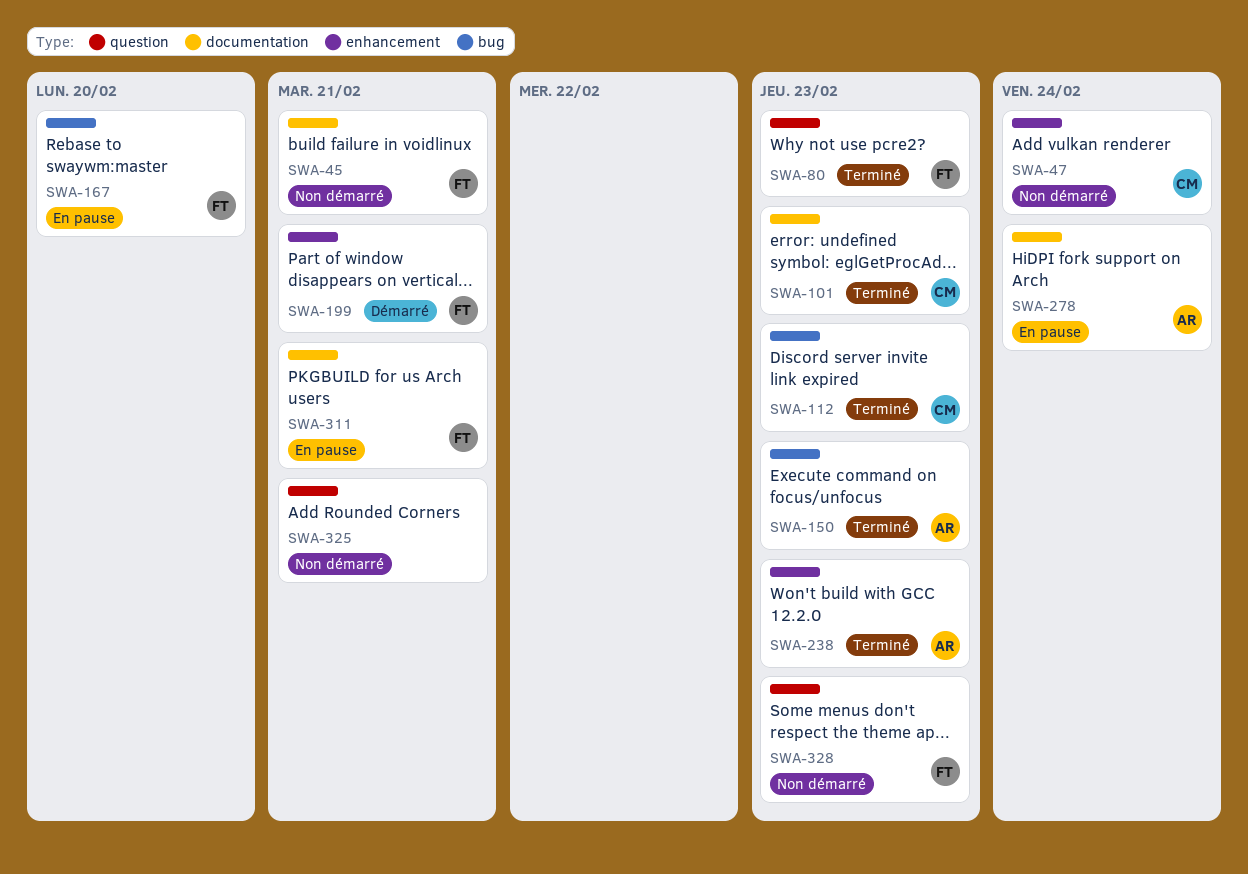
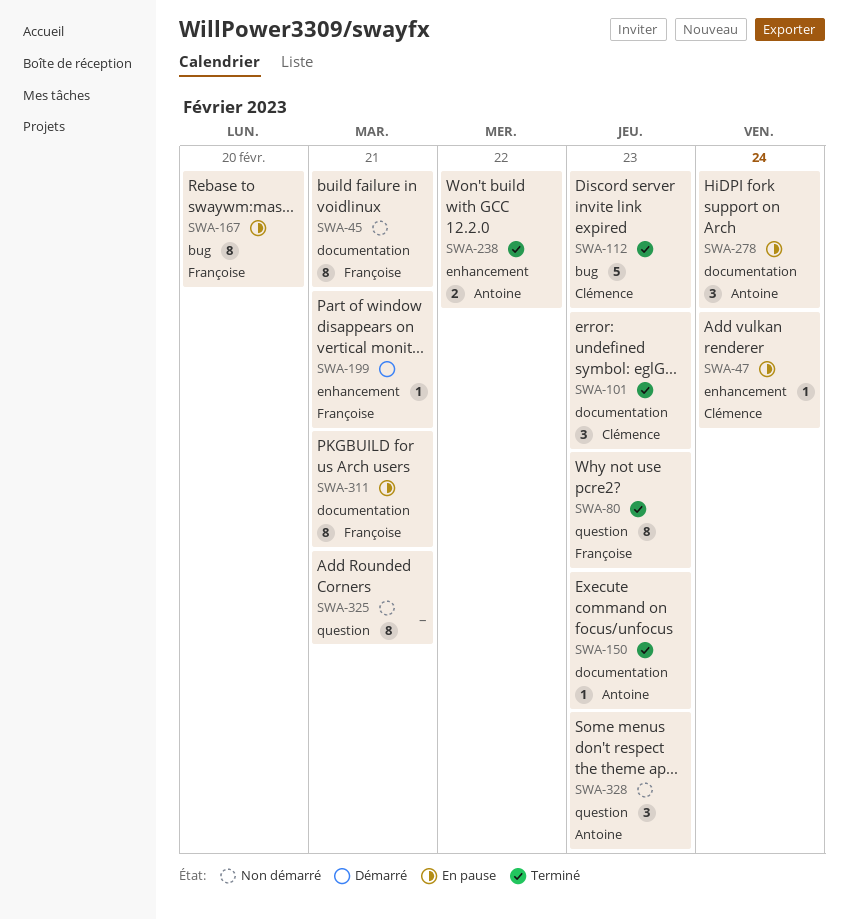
SWA-47, status: Non démarré -> En pause
SWA-150, label: bug -> documentation
SWA-238, due: Feb 23 -> Feb 22
SWA-328, owner: Françoise -> Antoine

